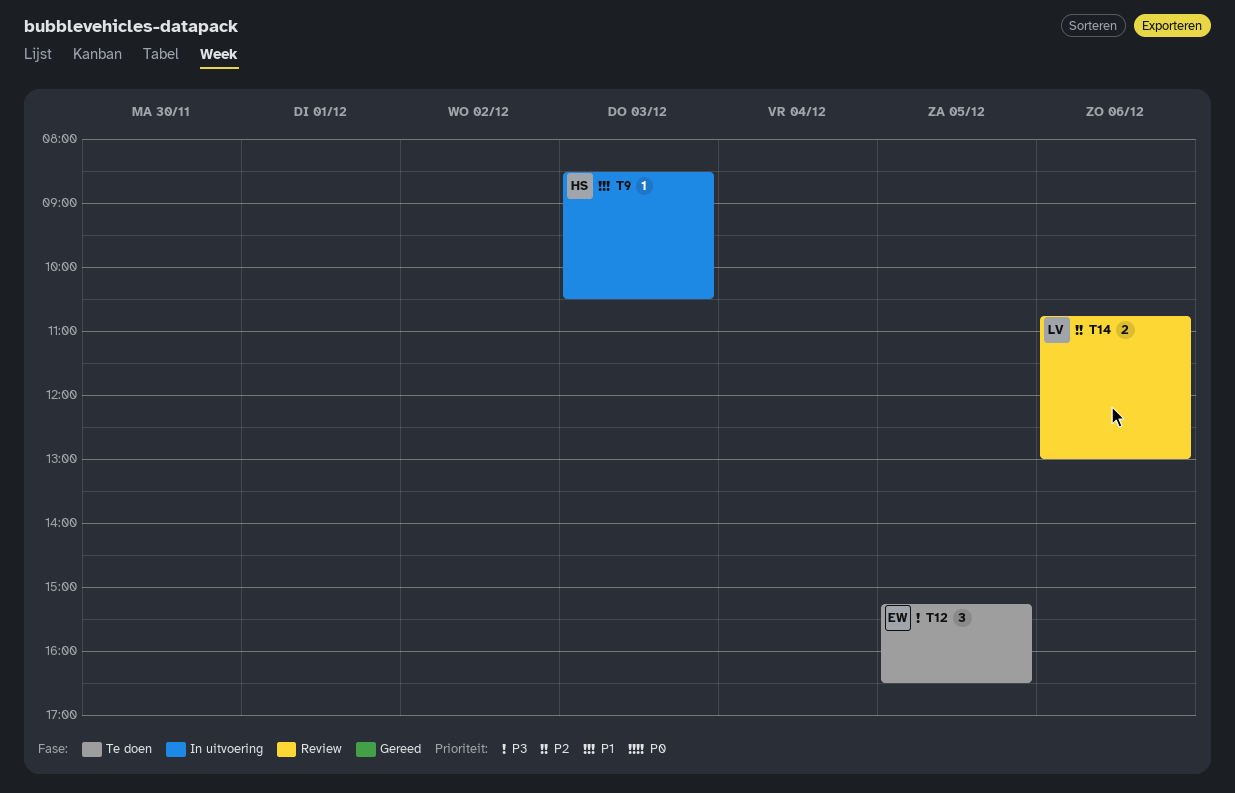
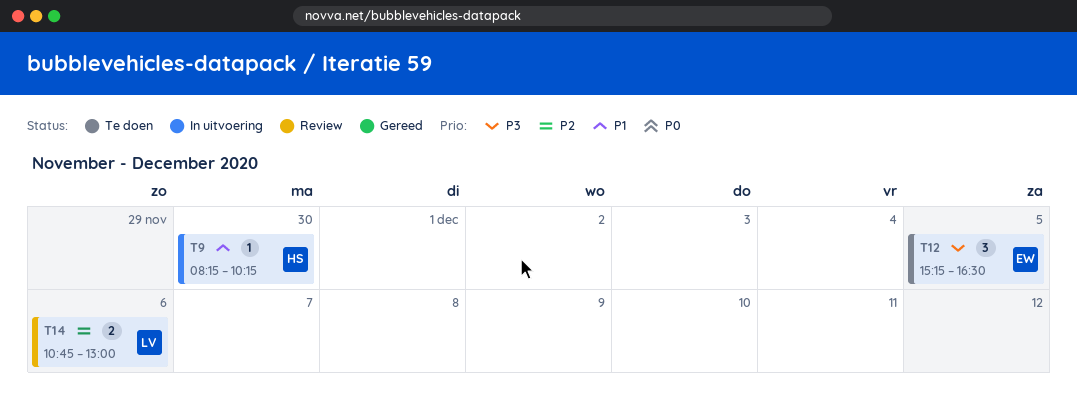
T9, day: Dec 3 -> Nov 30
T9, begins: 08:30 -> 08:15
T9, ends: 10:30 -> 10:15

